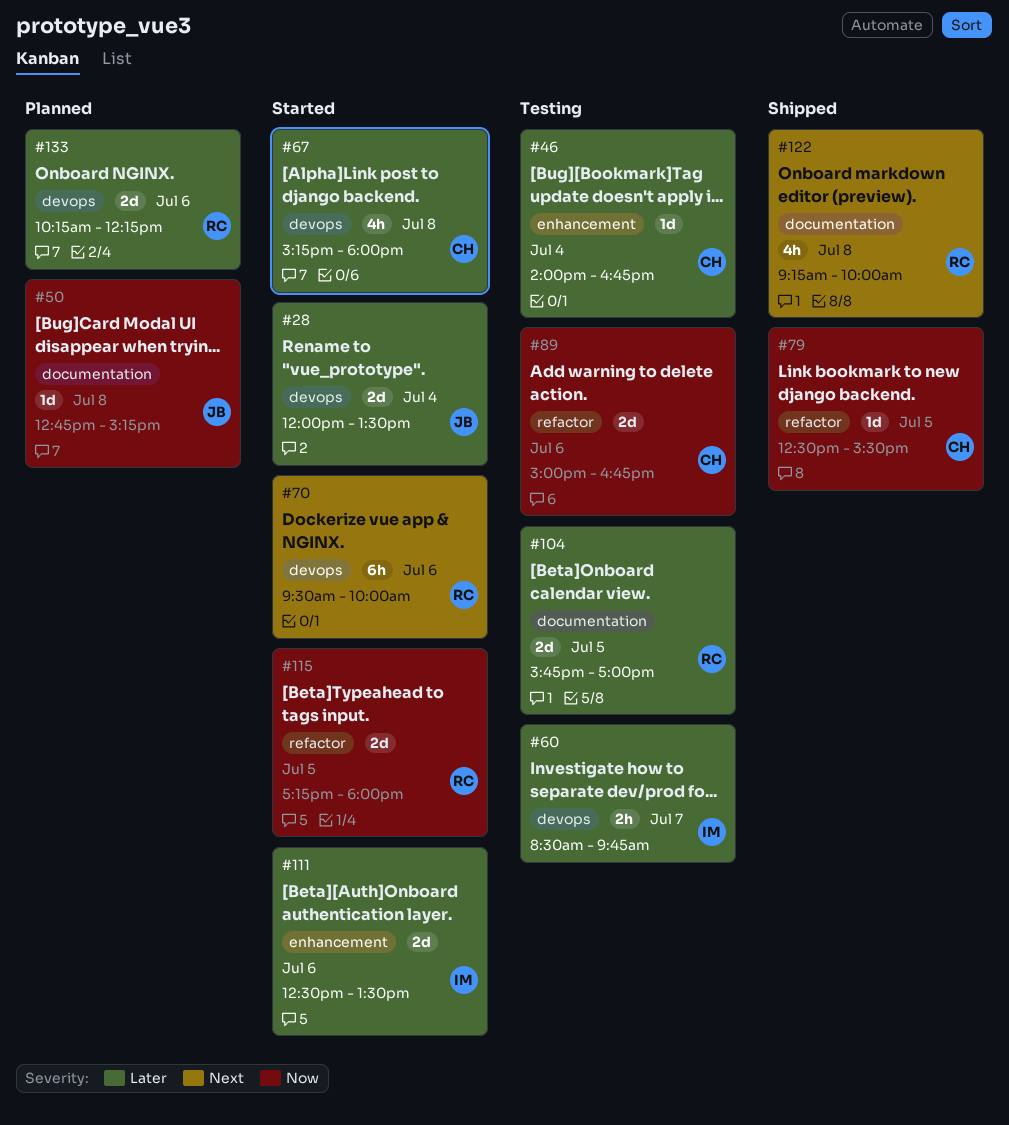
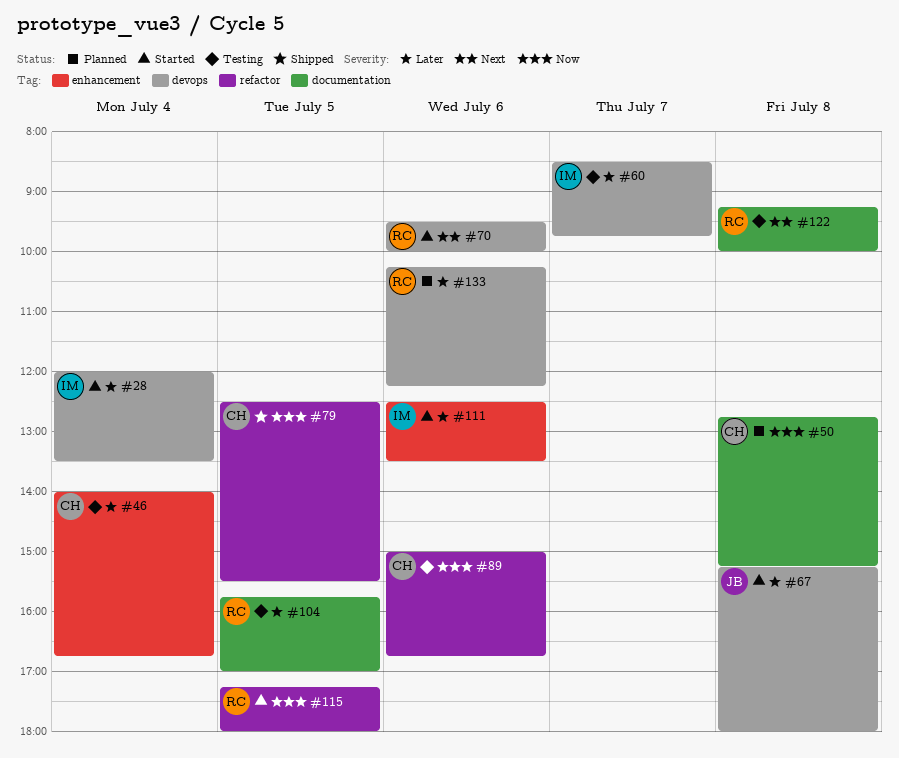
#28, owner: JB -> IM
#50, owner: JB -> CH
#67, owner: CH -> JB
#122, status: Shipped -> Testing

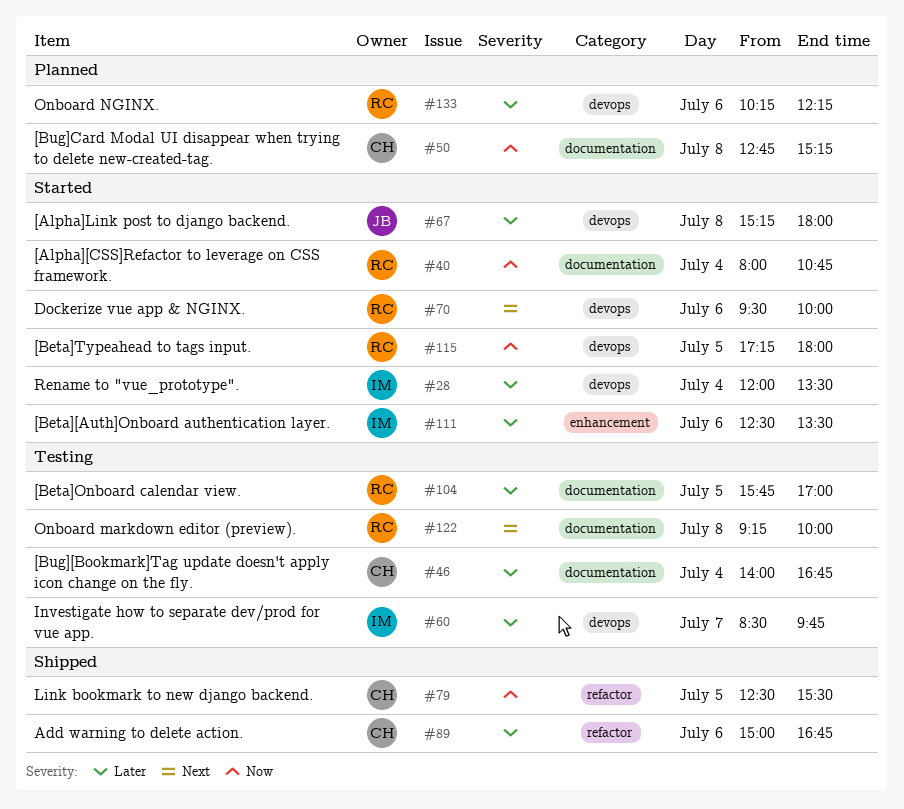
#40: none -> present
#46, label: enhancement -> documentation
#89, status: Testing -> Shipped
#89, priority: Now -> Later
#115, label: refactor -> devops

